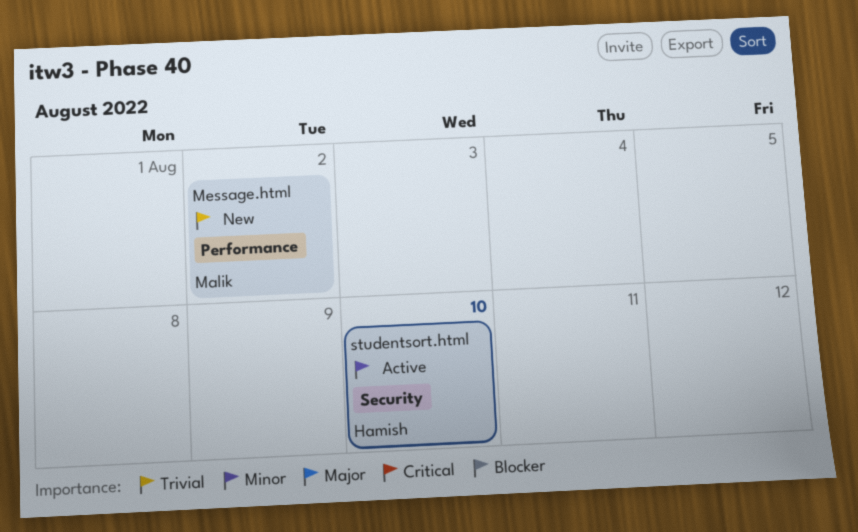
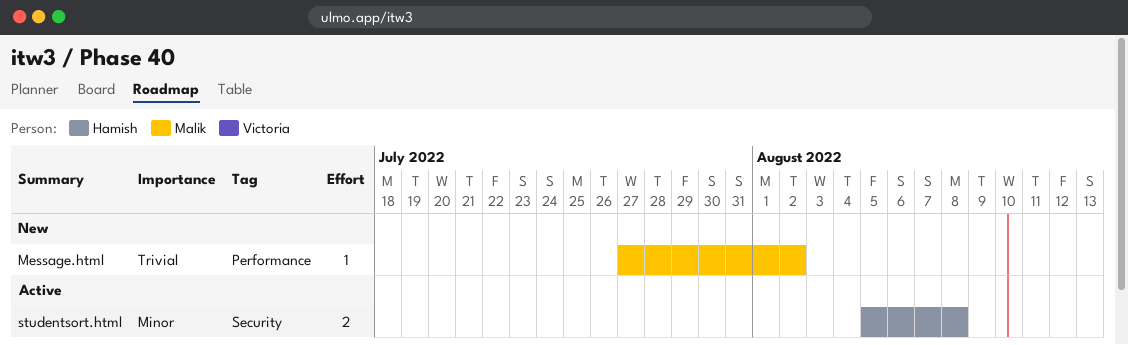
studentsort.html, due: Aug 10 -> Aug 8

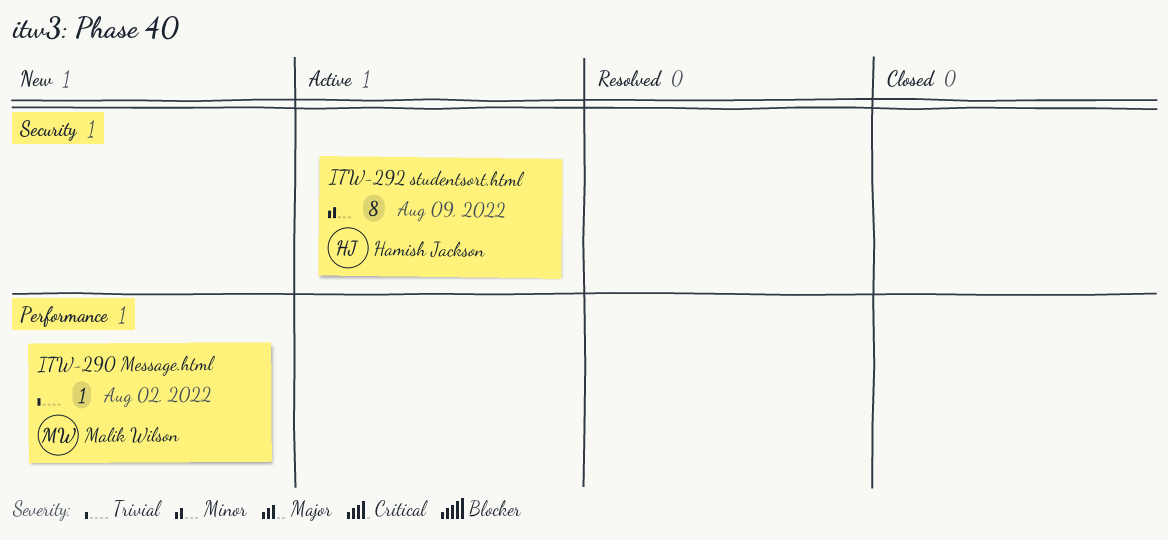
studentsort.html, estimate: 2 -> 8
studentsort.html, due: Aug 8 -> Aug 9

